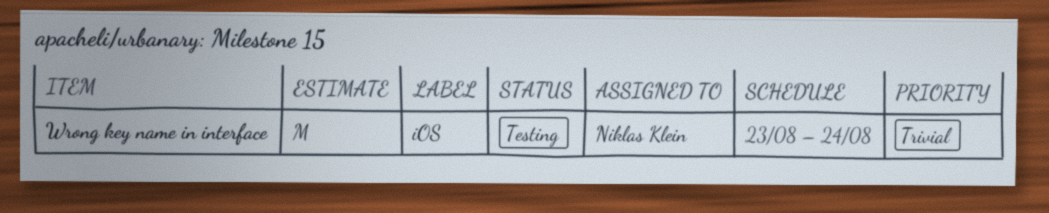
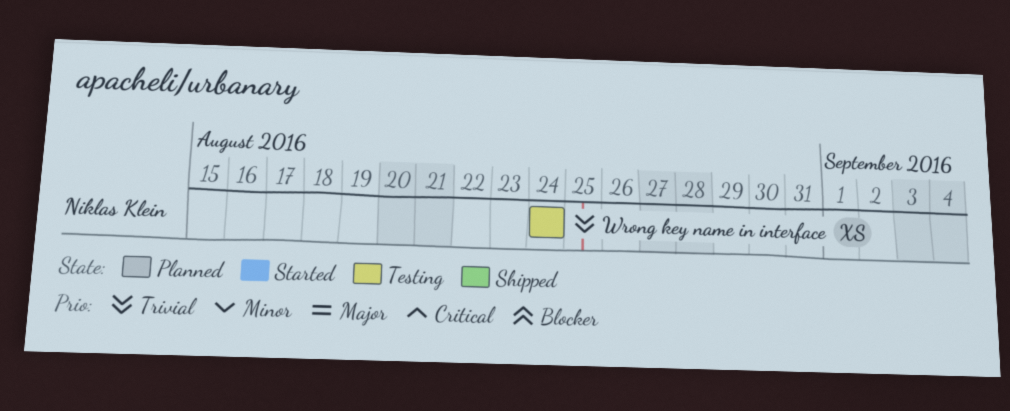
Wrong key name in interface, estimate: M -> XS
Wrong key name in interface, start: Aug 23 -> Aug 24

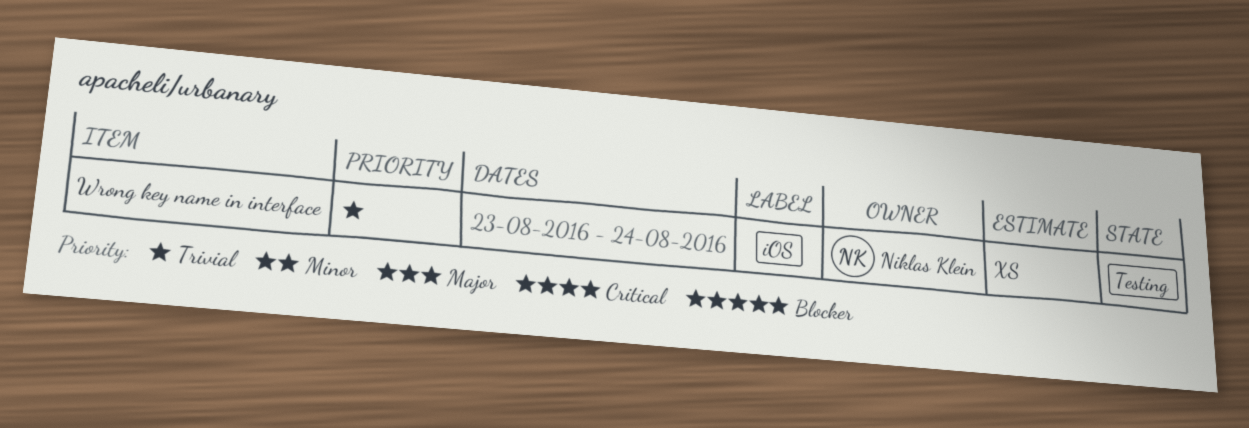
Wrong key name in interface, start: Aug 24 -> Aug 23

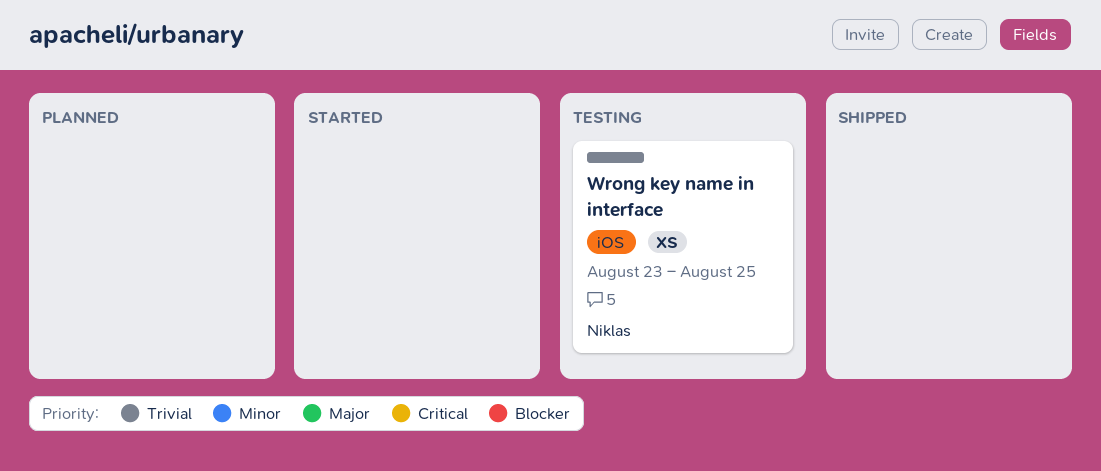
Wrong key name in interface, due: Aug 24 -> Aug 25

